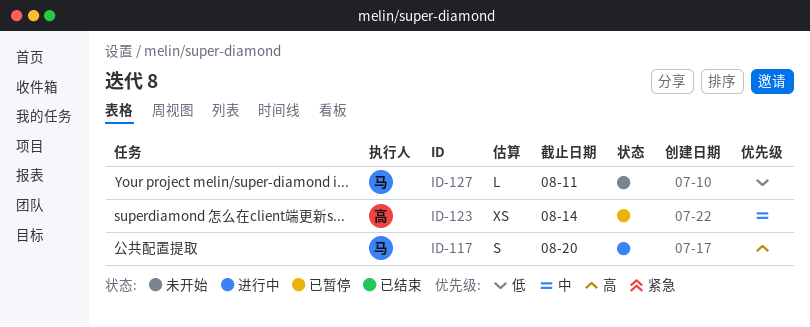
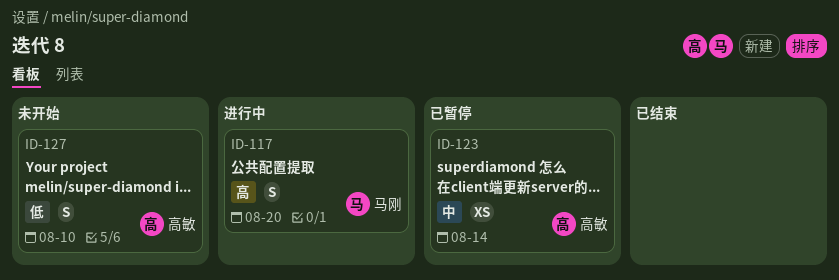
ID-127, owner: 马刚 -> 高敏
ID-127, estimate: L -> S
ID-127, due: Aug 11 -> Aug 10

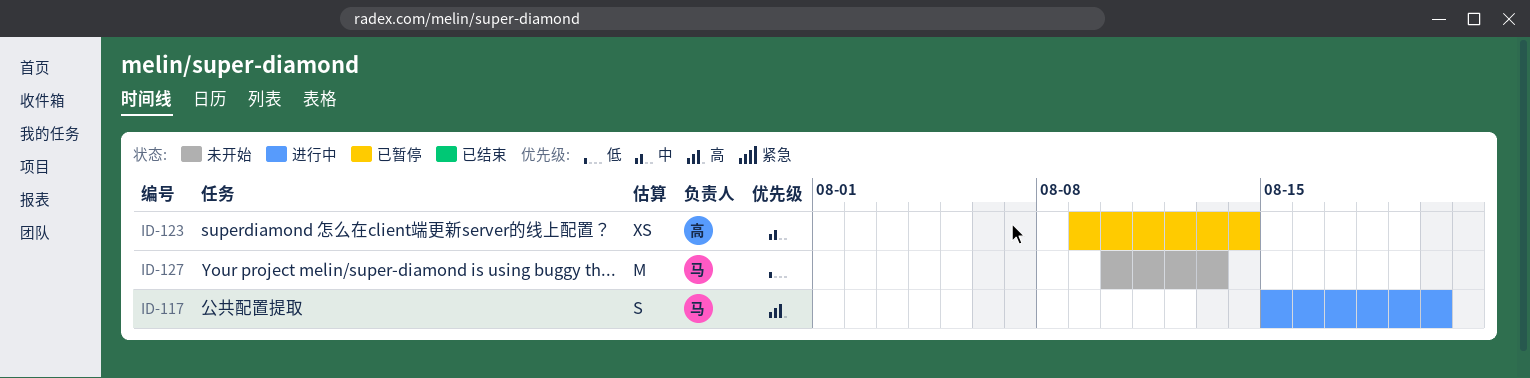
ID-127, owner: 高敏 -> 马刚
ID-127, estimate: S -> M
ID-127, due: Aug 10 -> Aug 13

